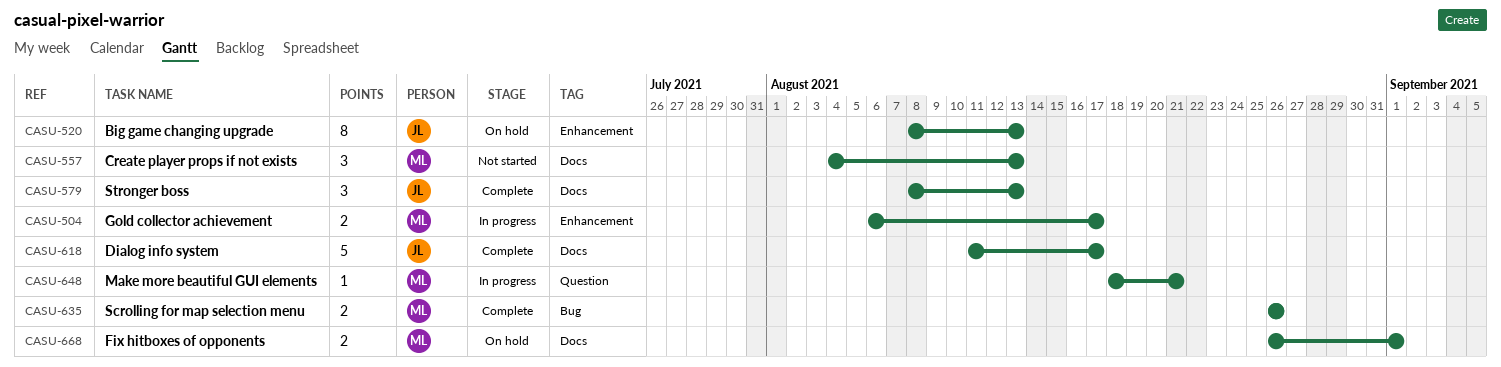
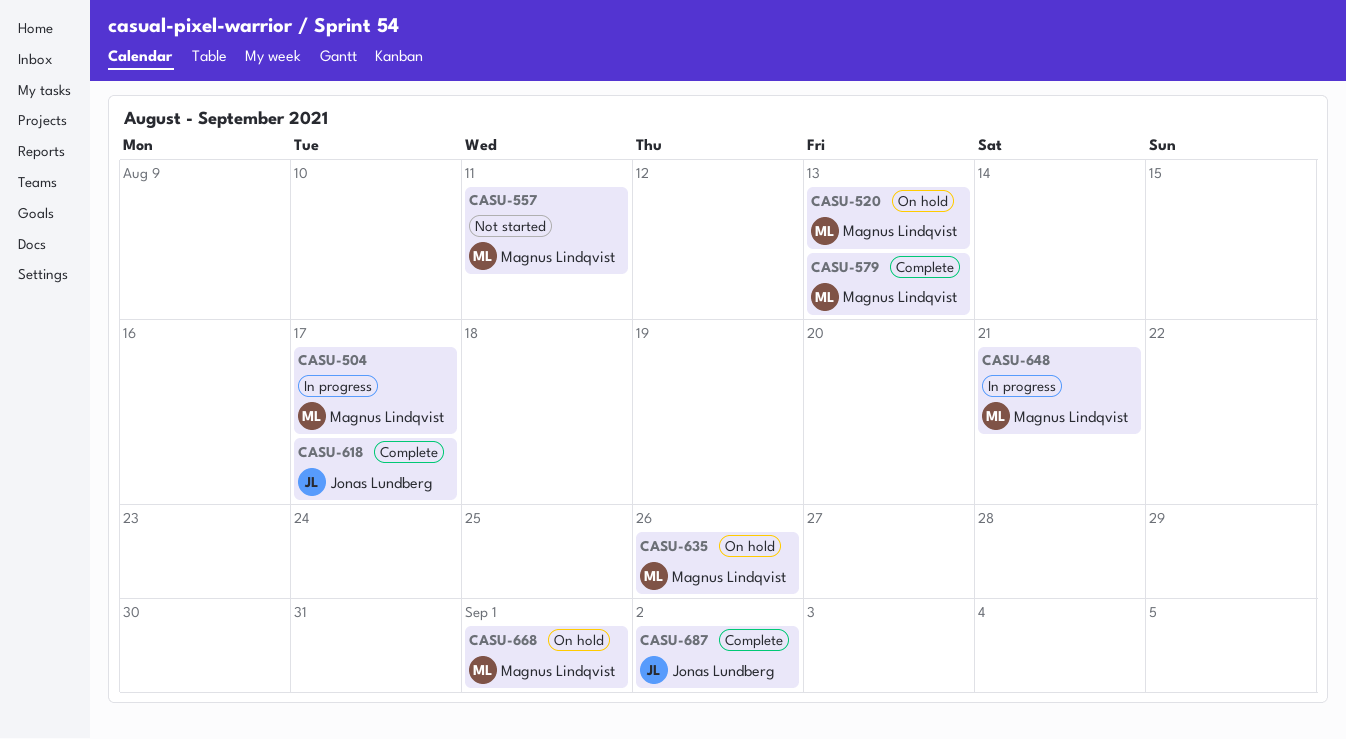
CASU-520, owner: Jonas Lundberg -> Magnus Lindqvist
CASU-557, due: Aug 13 -> Aug 11
CASU-579, owner: Jonas Lundberg -> Magnus Lindqvist
CASU-635, status: Complete -> On hold
CASU-687: none -> present

